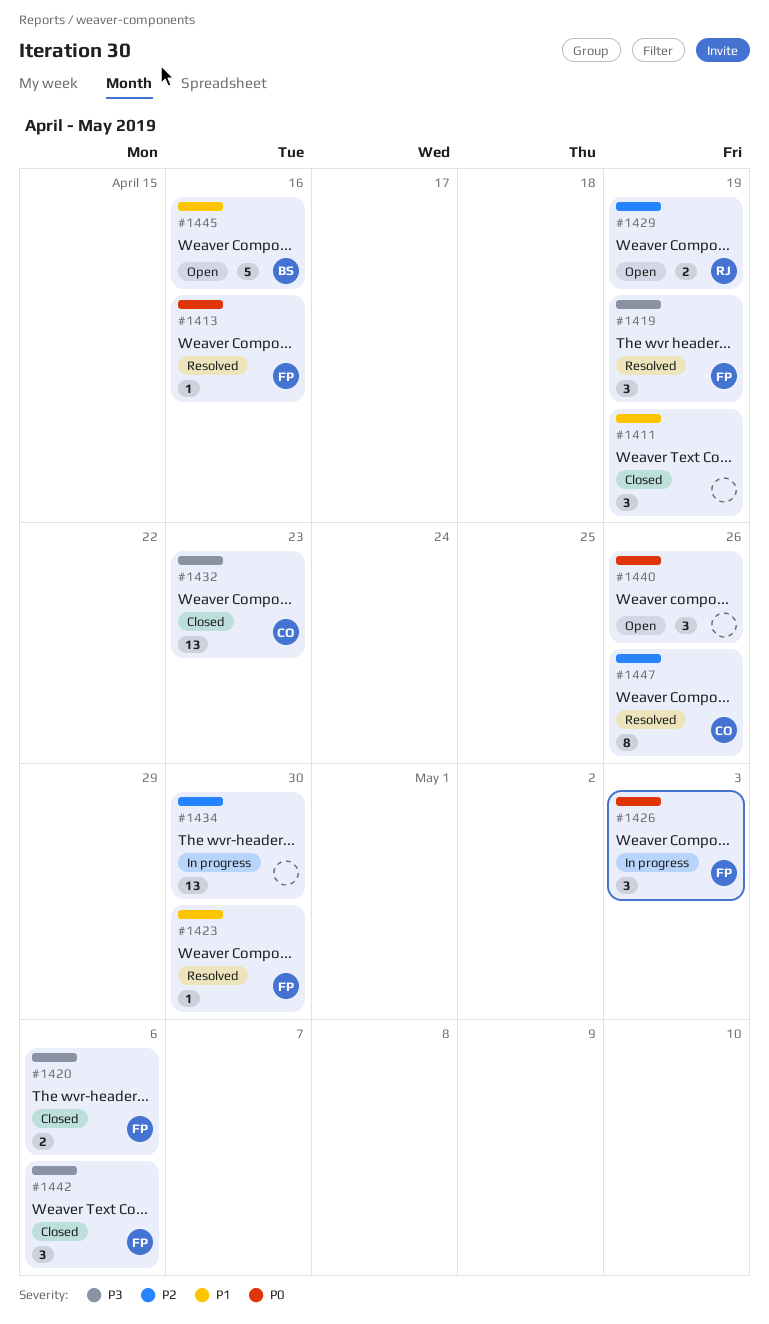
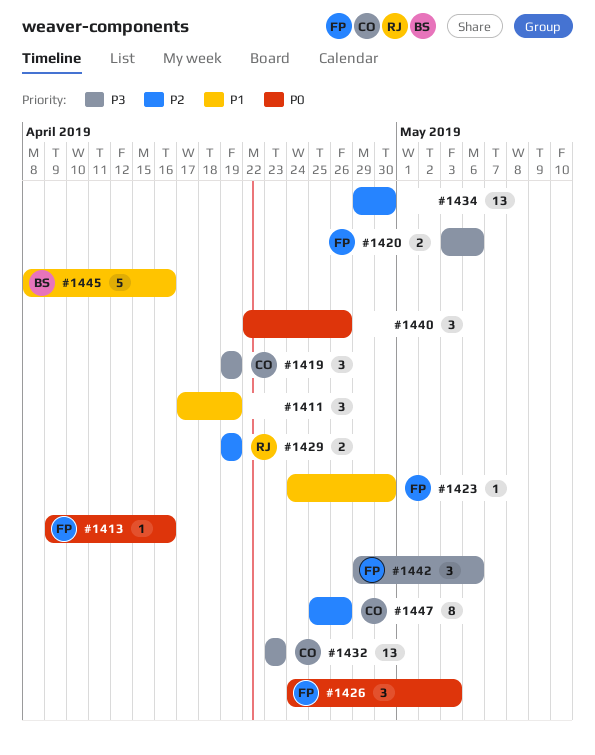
#1419, owner: FP -> CO

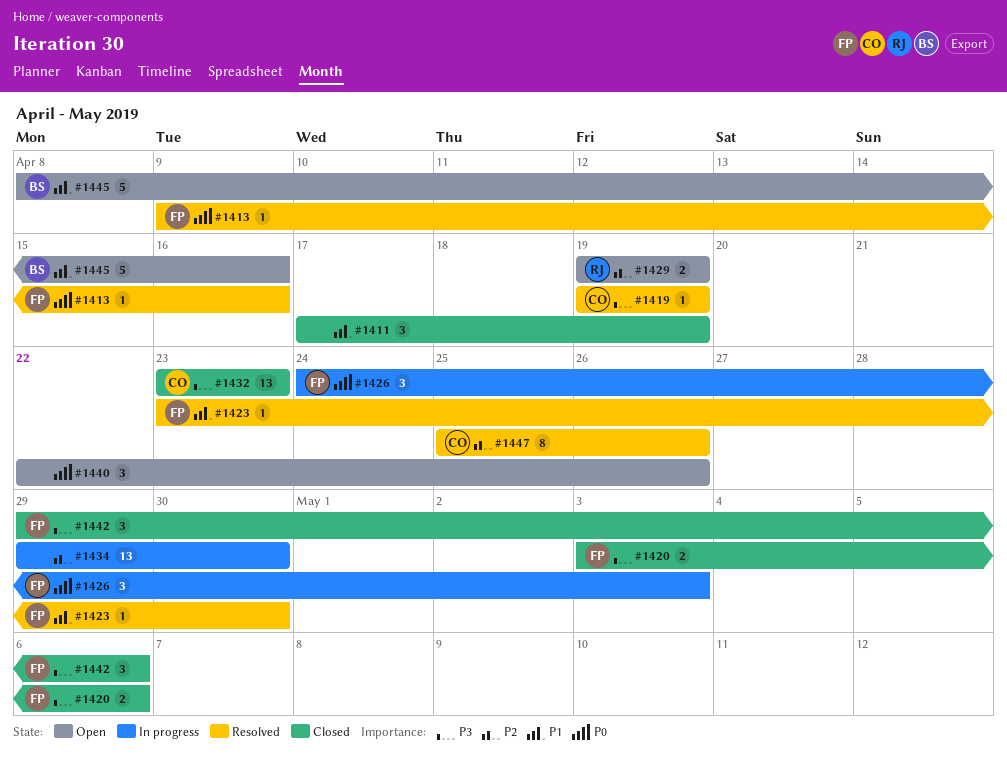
#1419, estimate: 3 -> 1
#1423, start: Apr 24 -> Apr 23

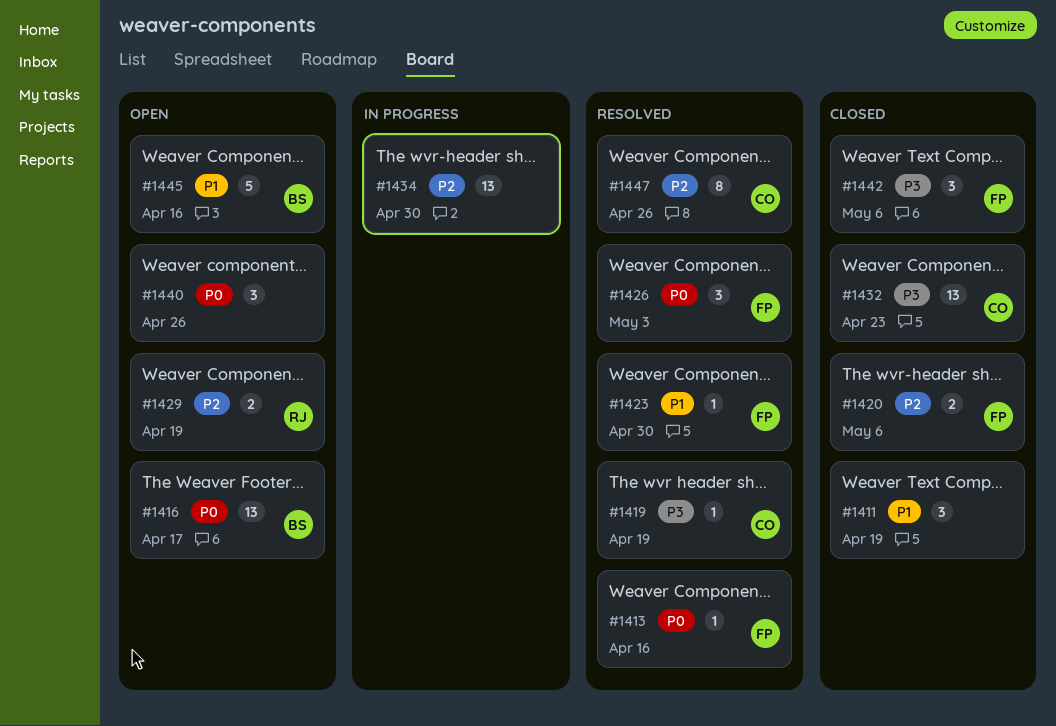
#1416: none -> present
#1420, priority: P3 -> P2
#1426, status: In progress -> Resolved

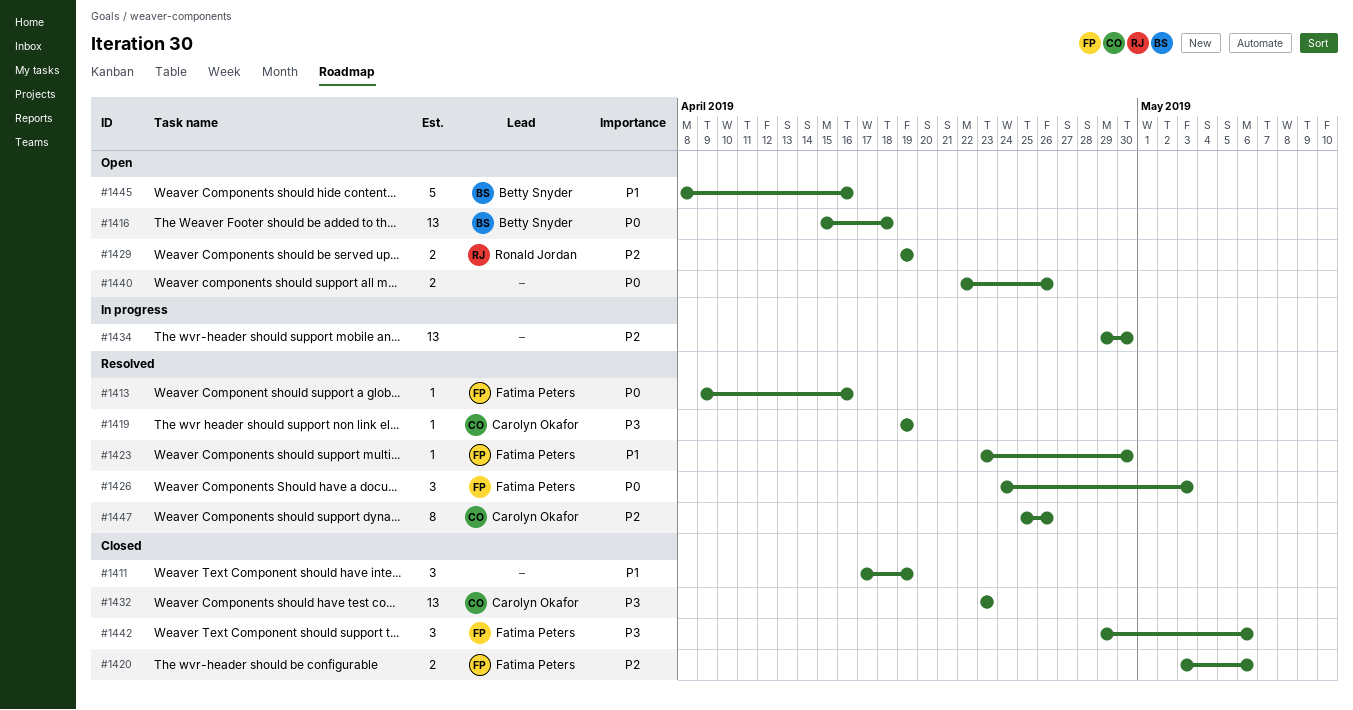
#1416, due: Apr 17 -> Apr 18
#1440, estimate: 3 -> 2

